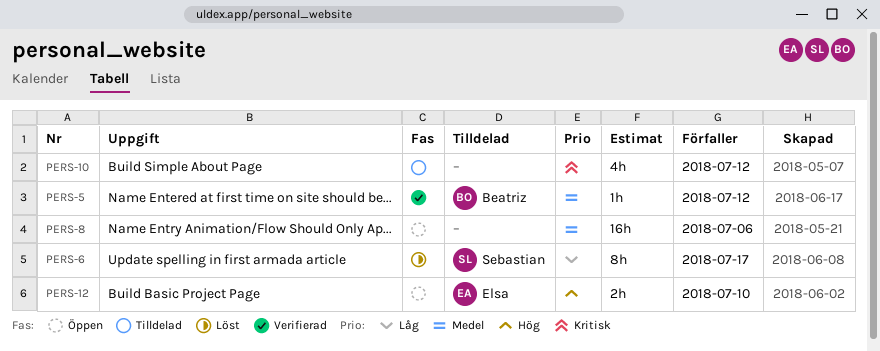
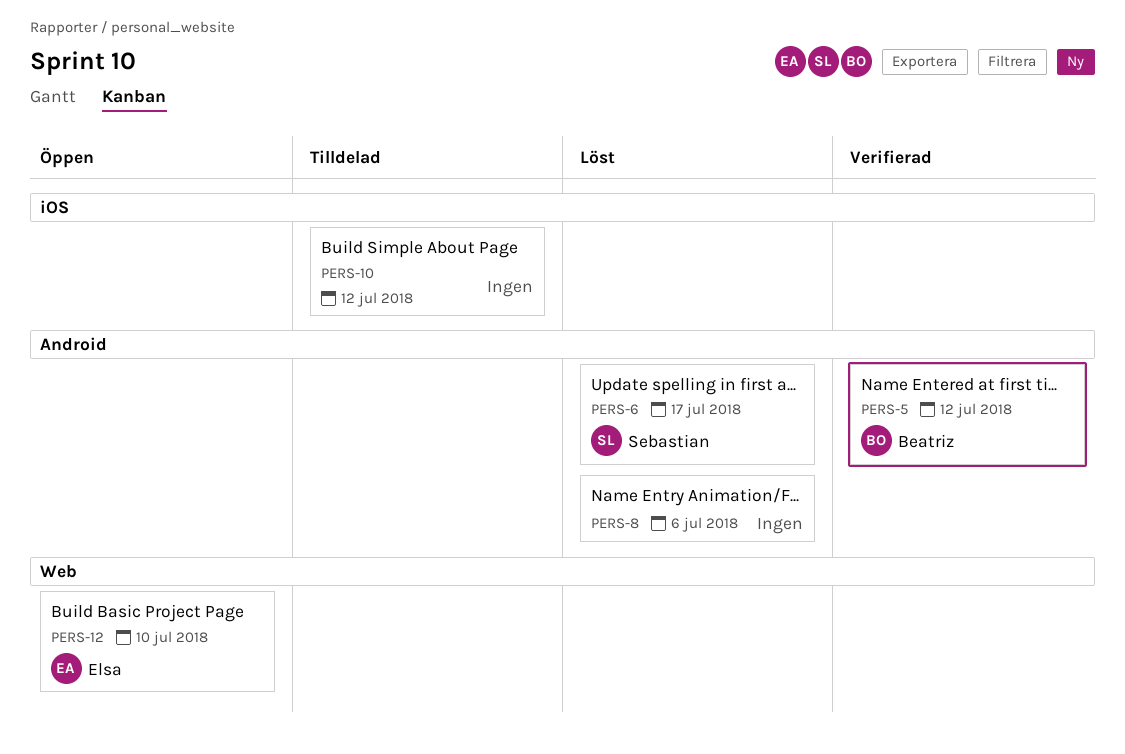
PERS-8, status: Öppen -> Löst

